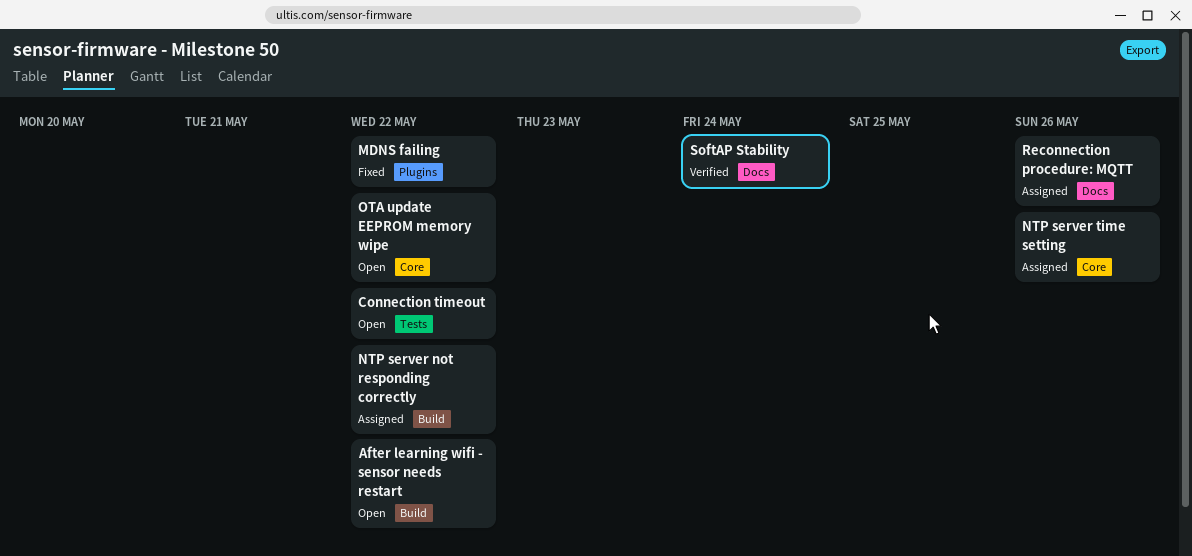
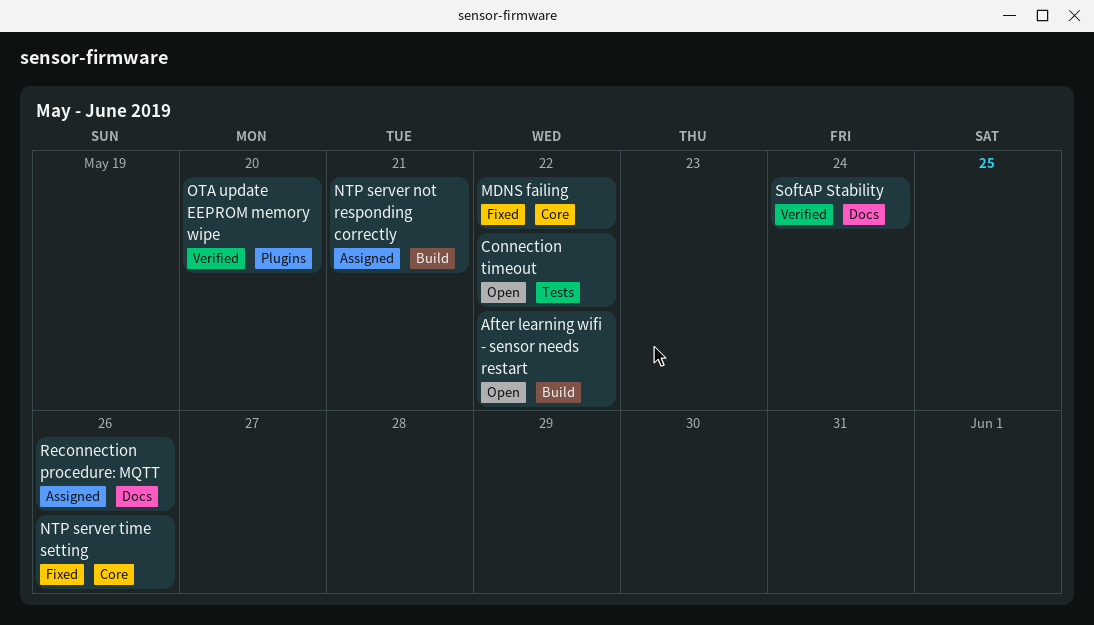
MDNS failing, label: Plugins -> Core
NTP server not responding correctly, due: May 22 -> May 21
NTP server time setting, status: Assigned -> Fixed
OTA update EEPROM memory wipe, status: Open -> Verified
OTA update EEPROM memory wipe, label: Core -> Plugins
OTA update EEPROM memory wipe, due: May 22 -> May 20

